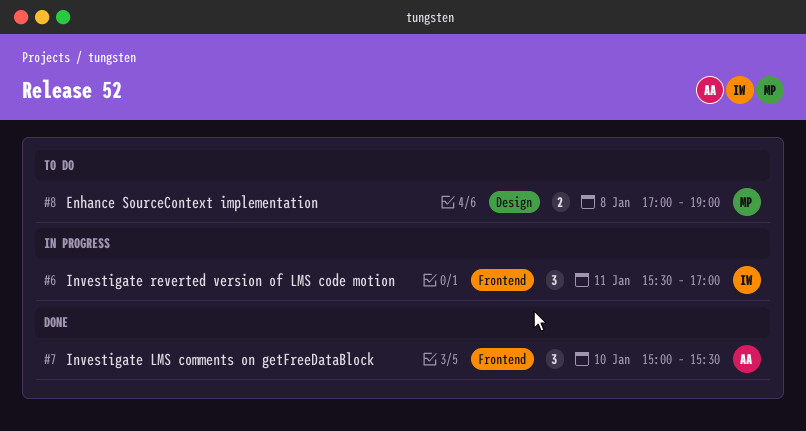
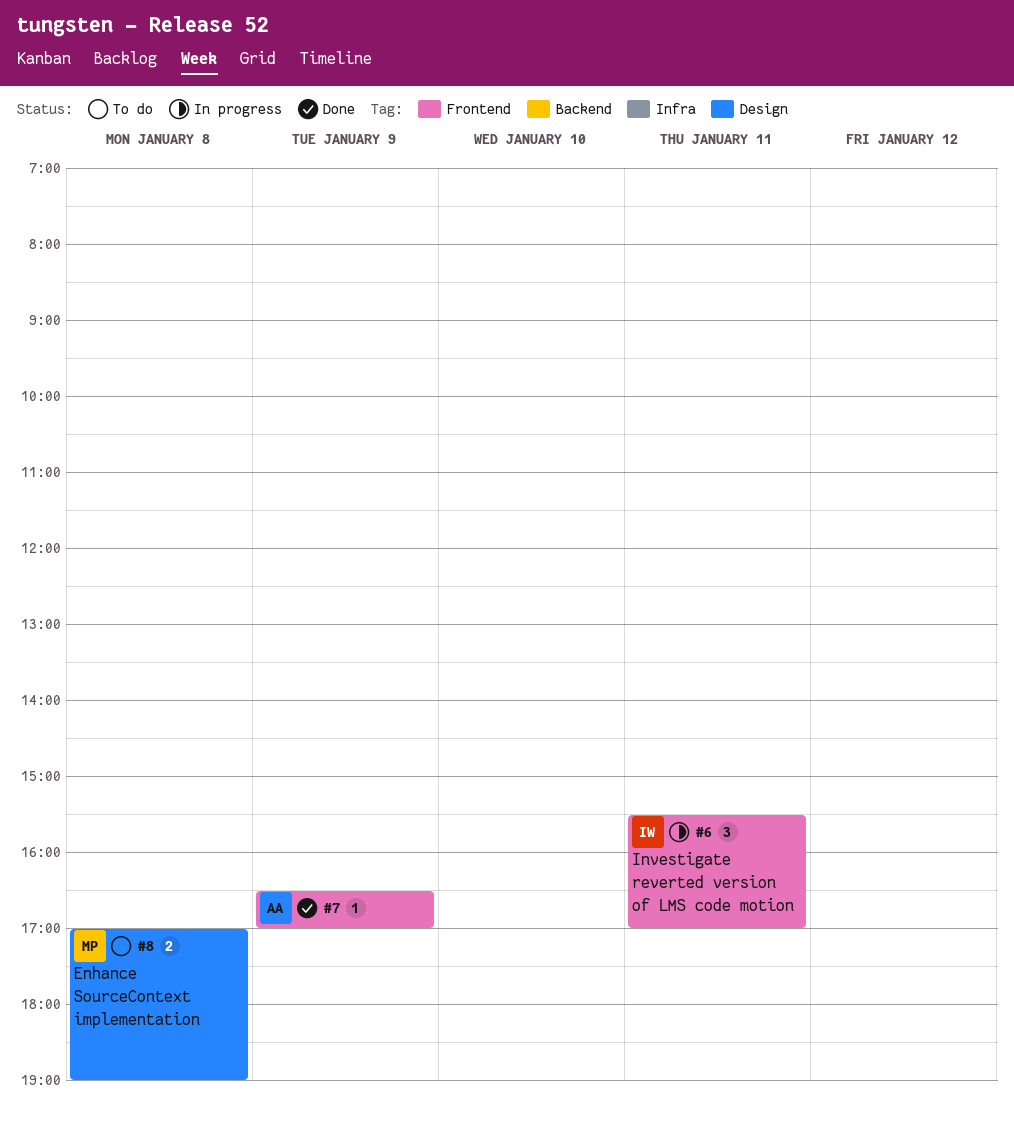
#7, estimate: 3 -> 1
#7, day: Jan 10 -> Jan 9
#7, begins: 15:00 -> 16:30
#7, ends: 15:30 -> 17:00

